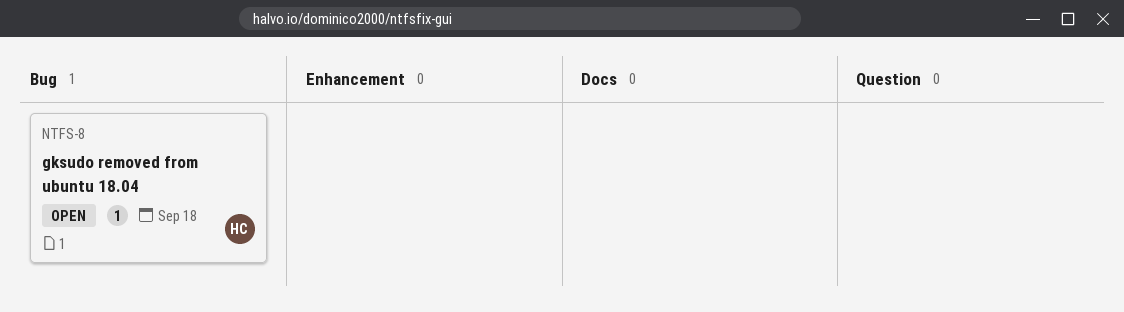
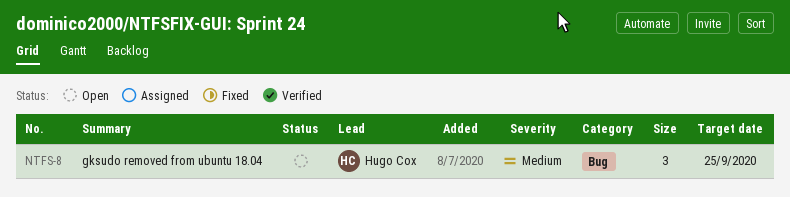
NTFS-8, estimate: 1 -> 3
NTFS-8, due: Sep 18 -> Sep 25

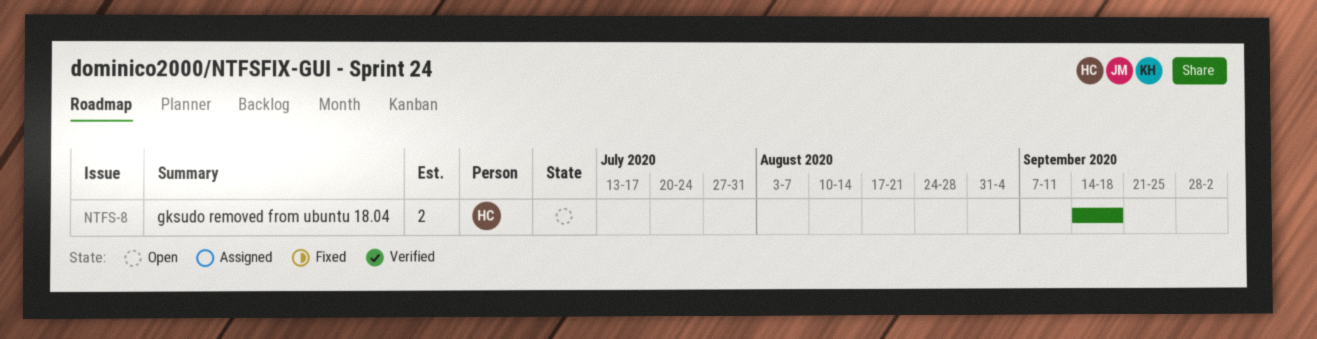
NTFS-8, estimate: 3 -> 2
NTFS-8, due: Sep 25 -> Sep 18

